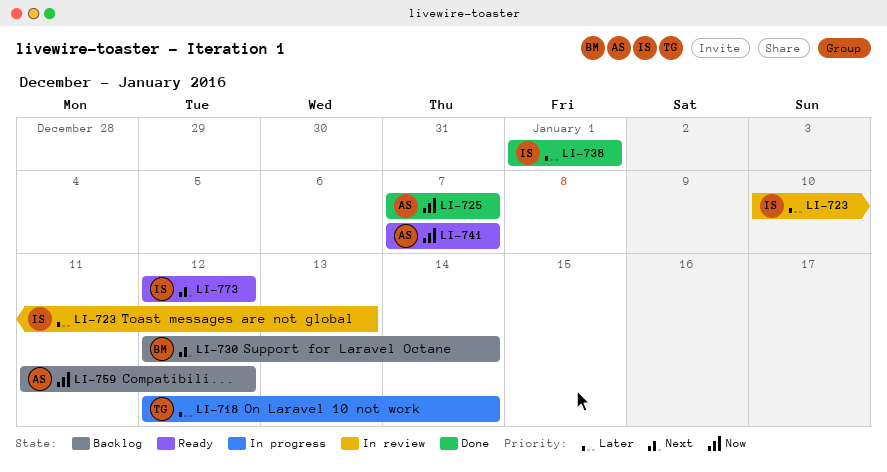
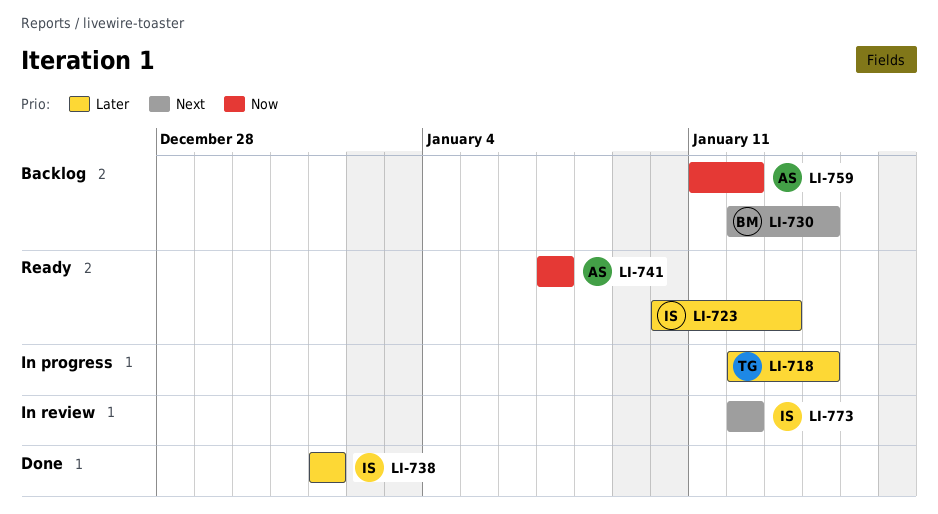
LI-723, status: In review -> Ready
LI-725: present -> none
LI-773, status: Ready -> In review

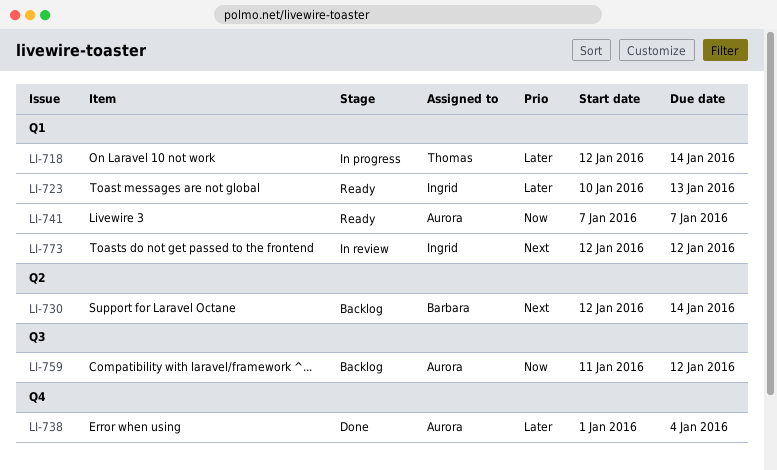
LI-738, owner: Ingrid -> Aurora
LI-738, due: Jan 1 -> Jan 4

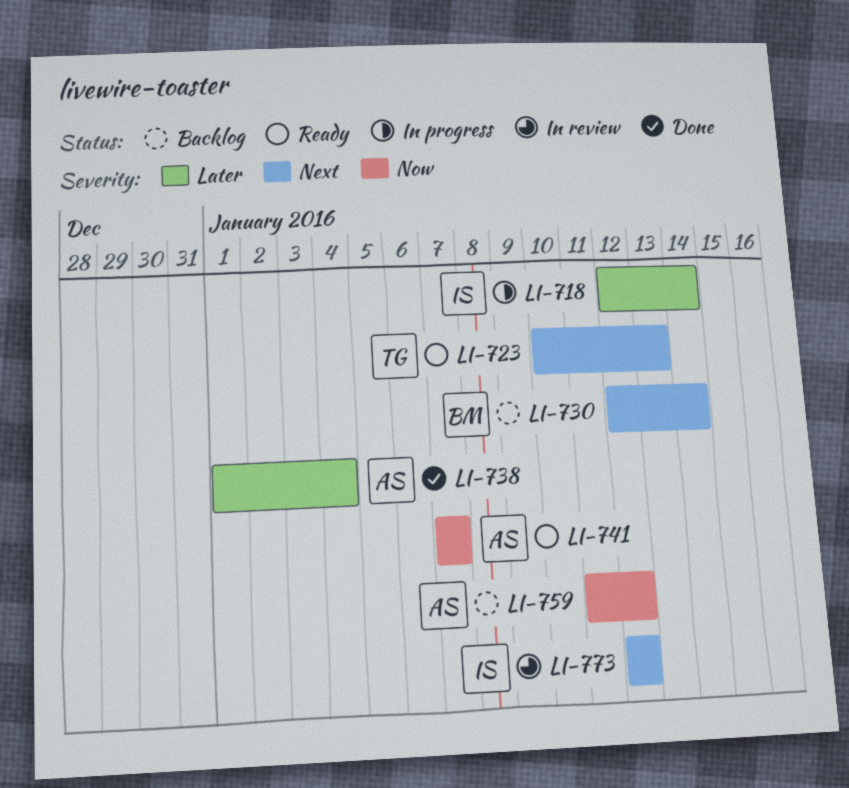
LI-718, owner: Thomas -> Ingrid
LI-723, owner: Ingrid -> Thomas
LI-723, priority: Later -> Next

